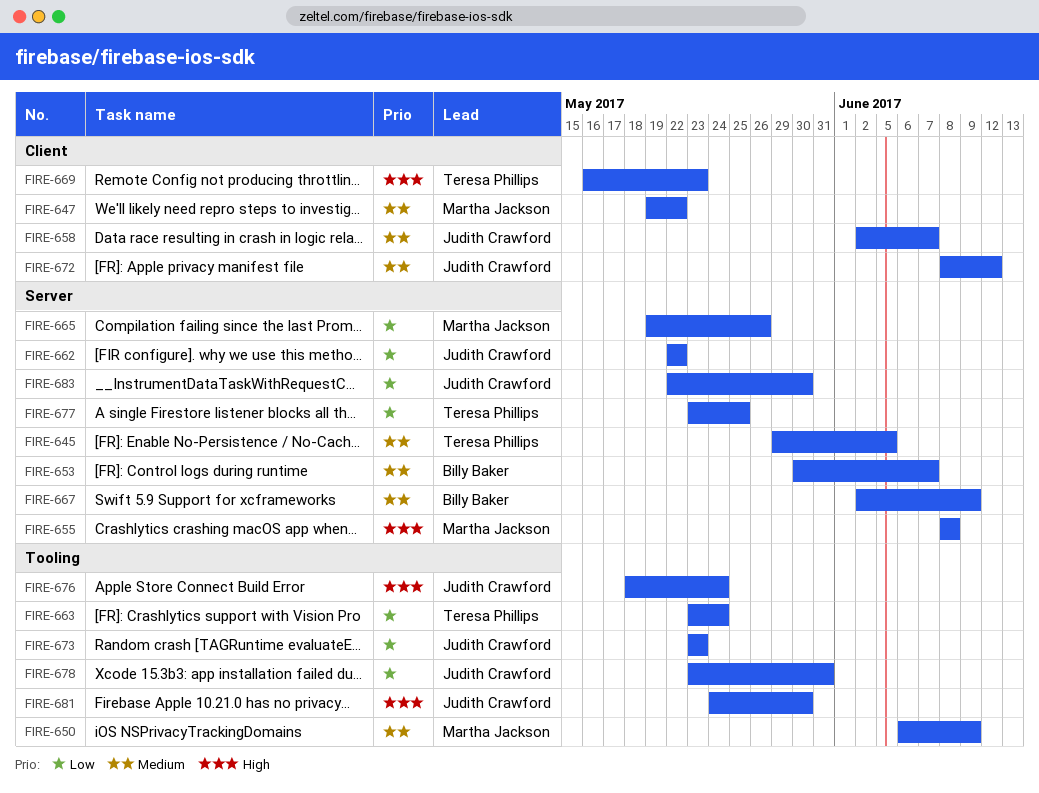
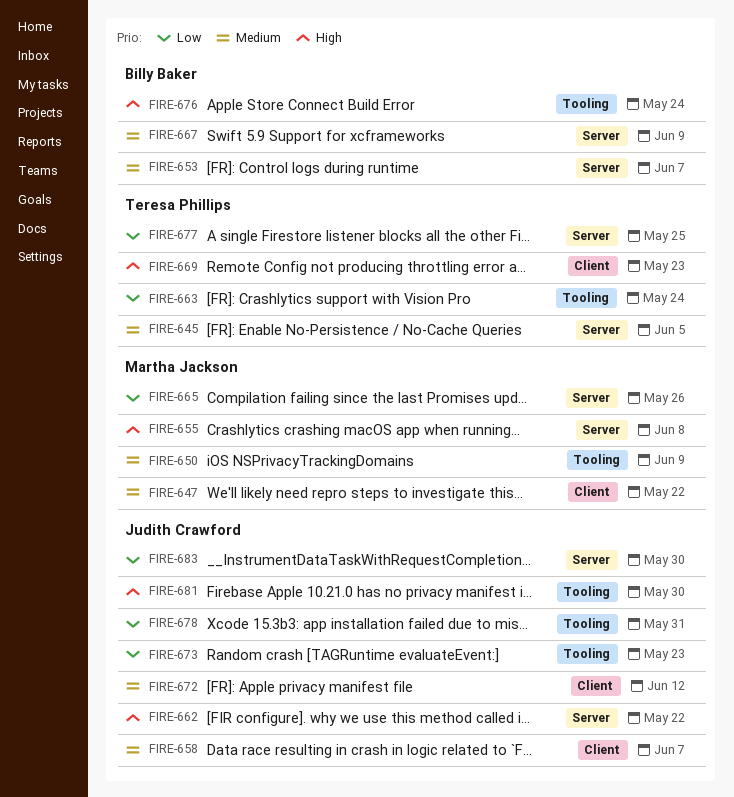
FIRE-662, priority: Low -> High
FIRE-676, owner: Judith Crawford -> Billy Baker

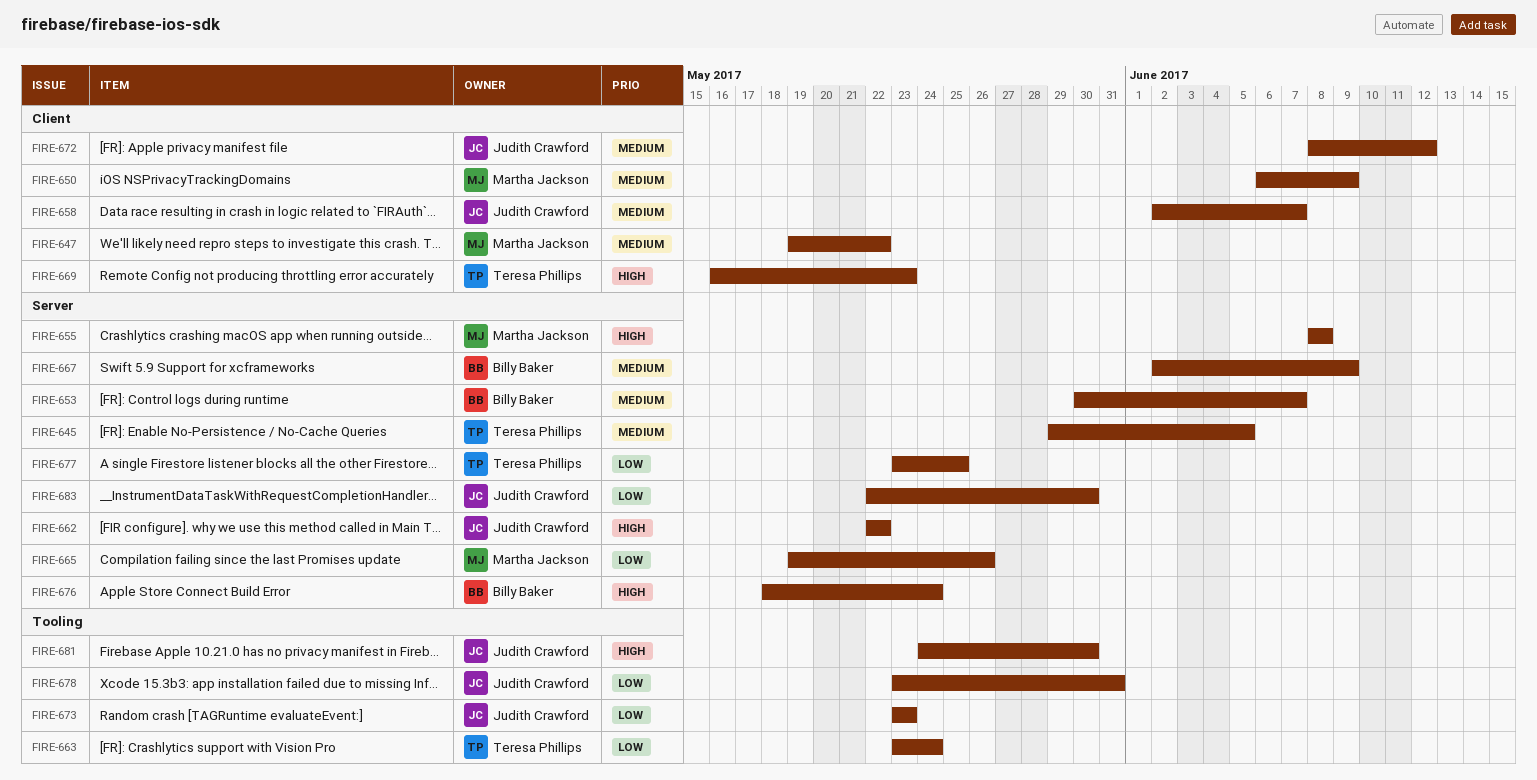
FIRE-650, label: Tooling -> Client
FIRE-676, label: Tooling -> Server

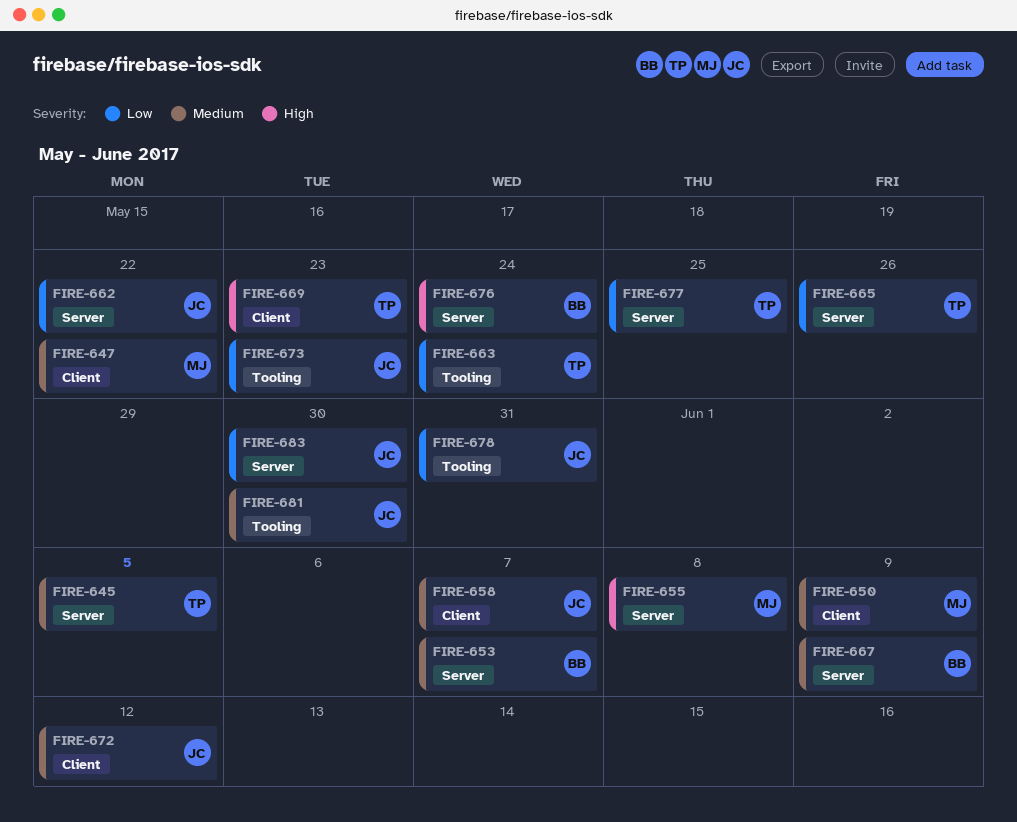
FIRE-662, priority: High -> Low
FIRE-665, owner: Martha Jackson -> Teresa Phillips
FIRE-681, priority: High -> Medium

